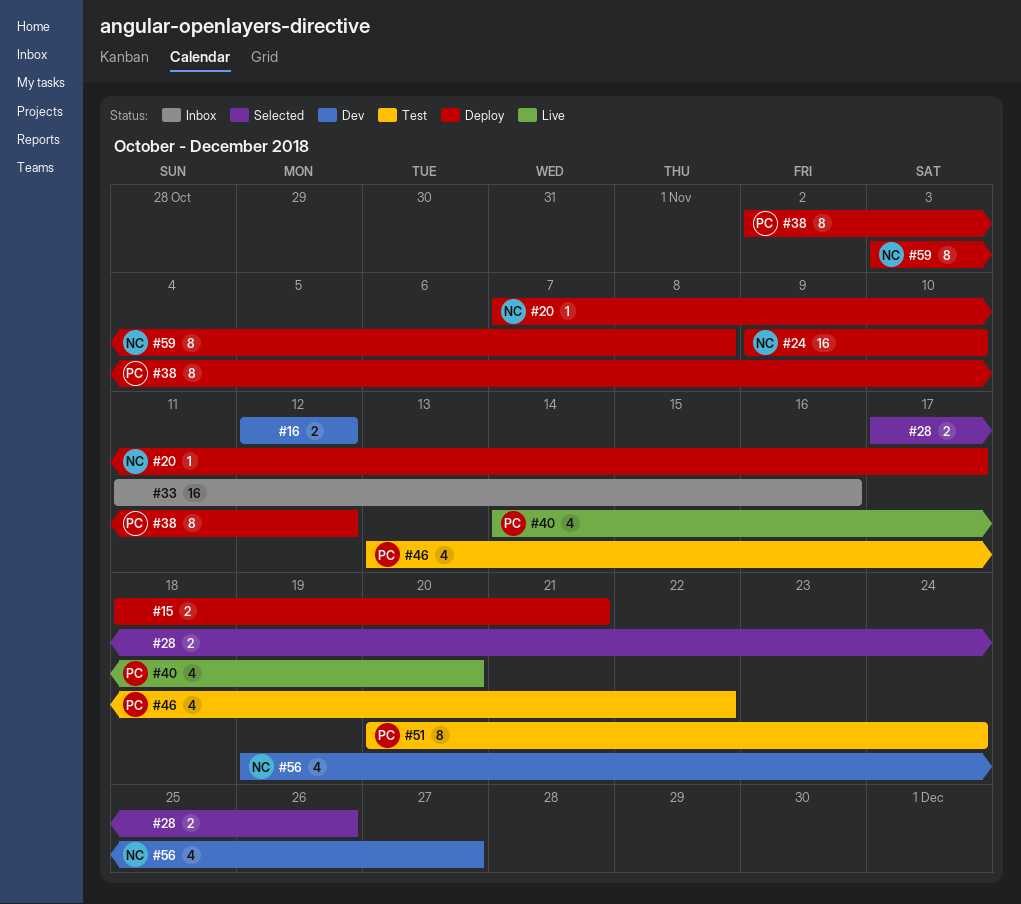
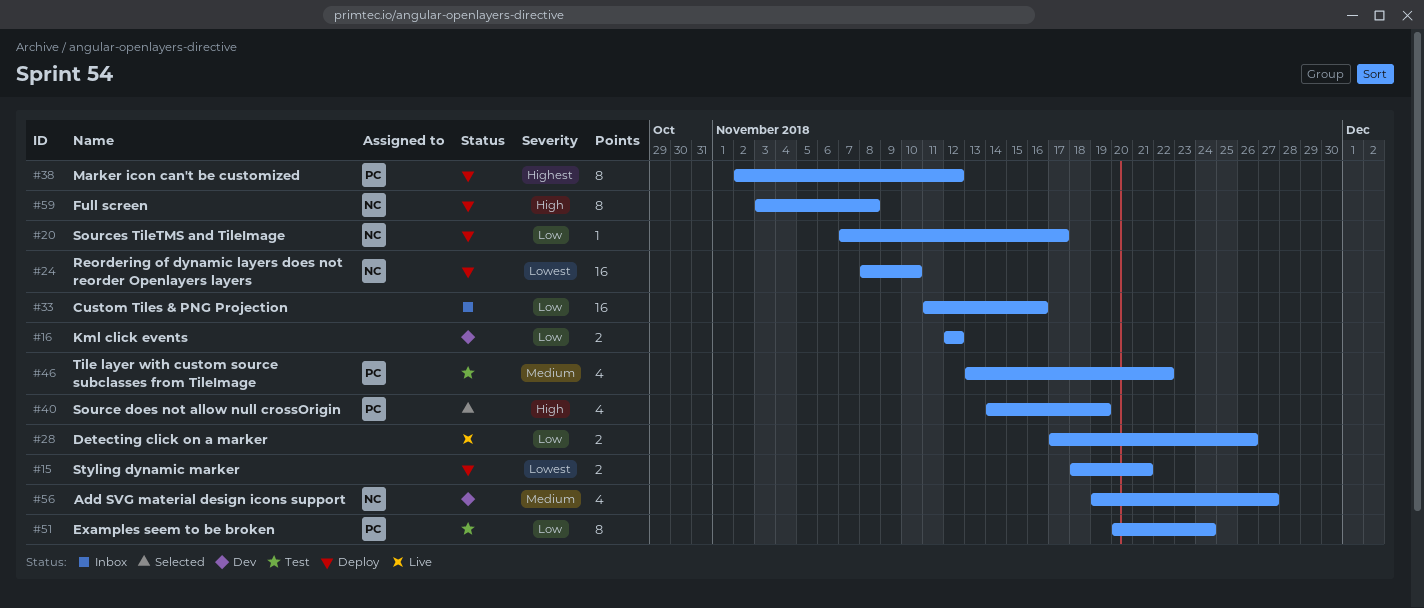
#24, start: Nov 9 -> Nov 8
#28, status: Selected -> Live
#40, status: Live -> Selected
#40, due: Nov 20 -> Nov 19

